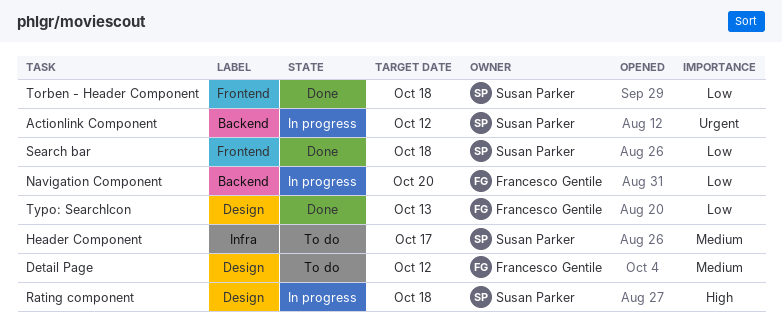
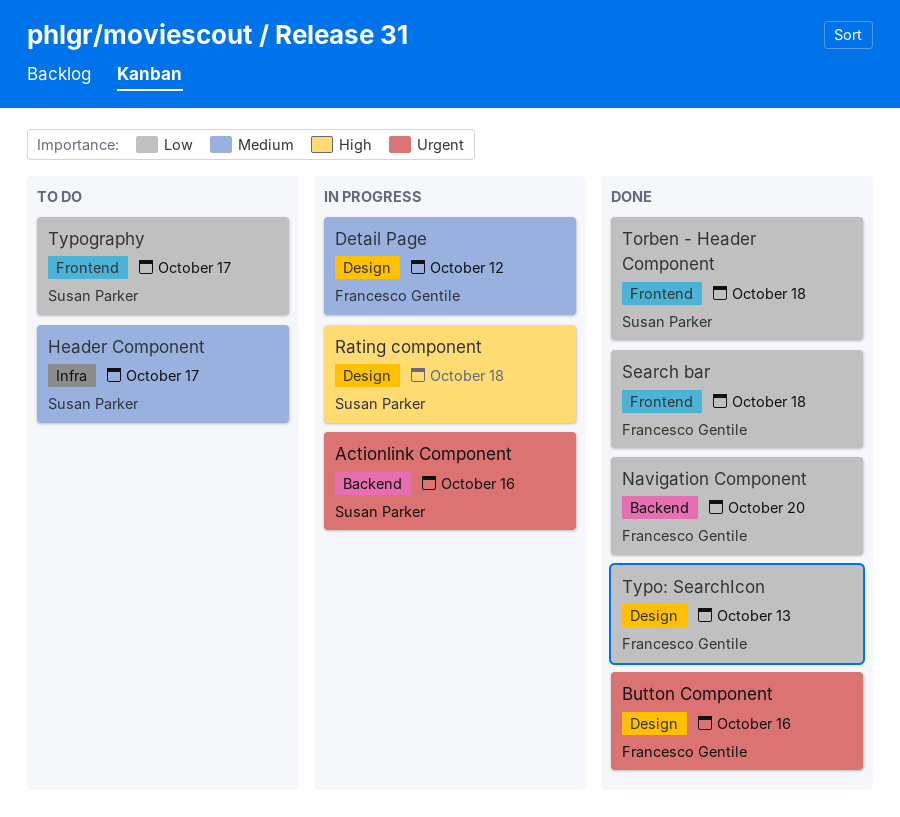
Actionlink Component, due: Oct 12 -> Oct 16
Button Component: none -> present
Detail Page, status: To do -> In progress
Navigation Component, status: In progress -> Done
Search bar, owner: Susan Parker -> Francesco Gentile
Typography: none -> present

